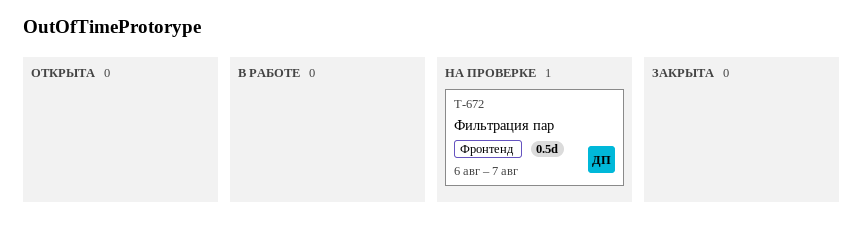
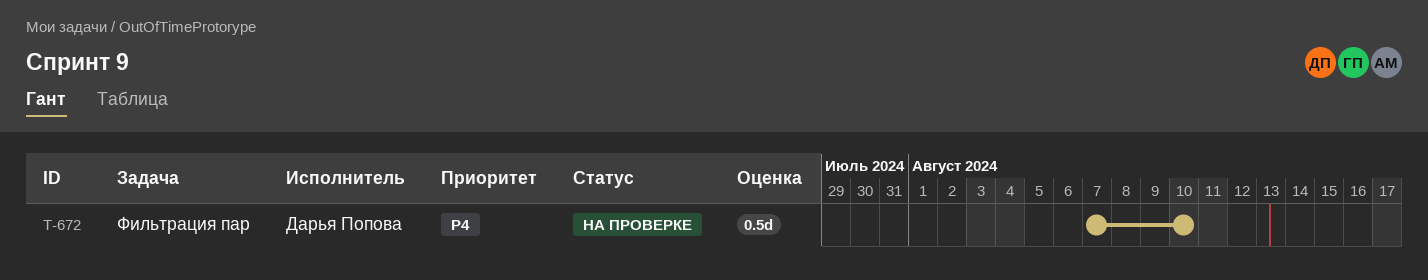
T-672, start: Aug 6 -> Aug 7
T-672, due: Aug 7 -> Aug 10

